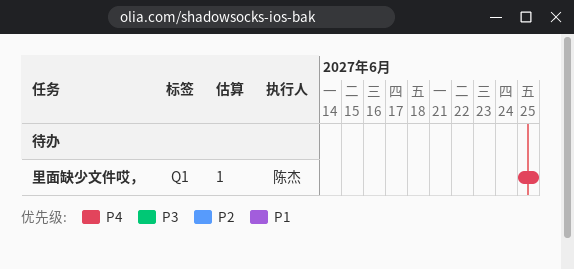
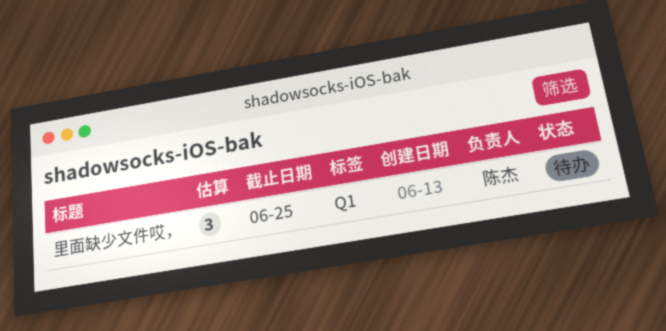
里面缺少文件哎，, estimate: 1 -> 3

